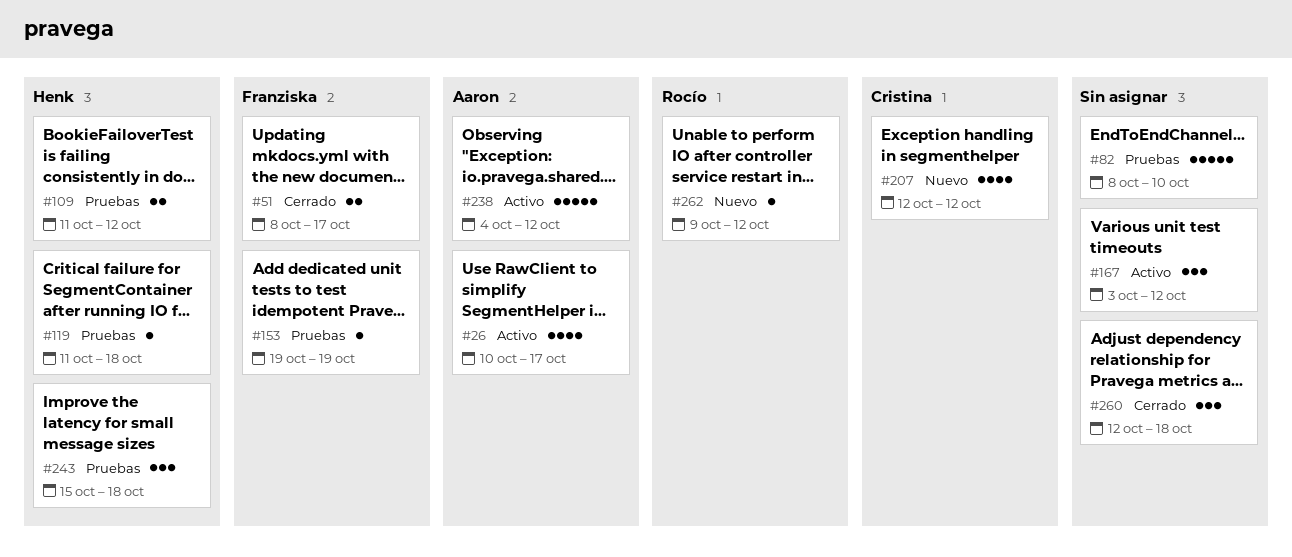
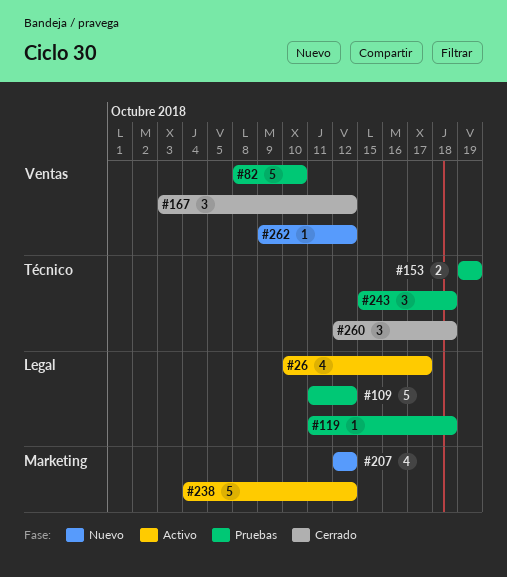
#51: present -> none
#109, estimate: 2 -> 5
#153, estimate: 1 -> 2
#167, status: Activo -> Cerrado

